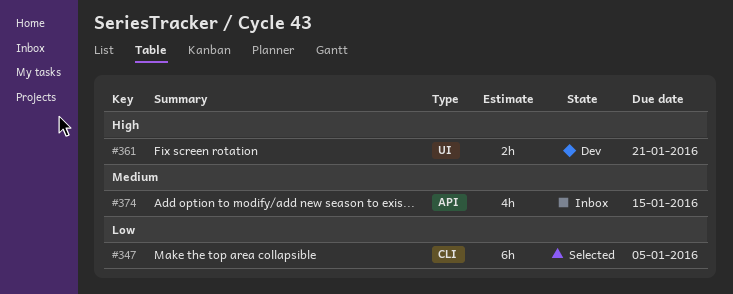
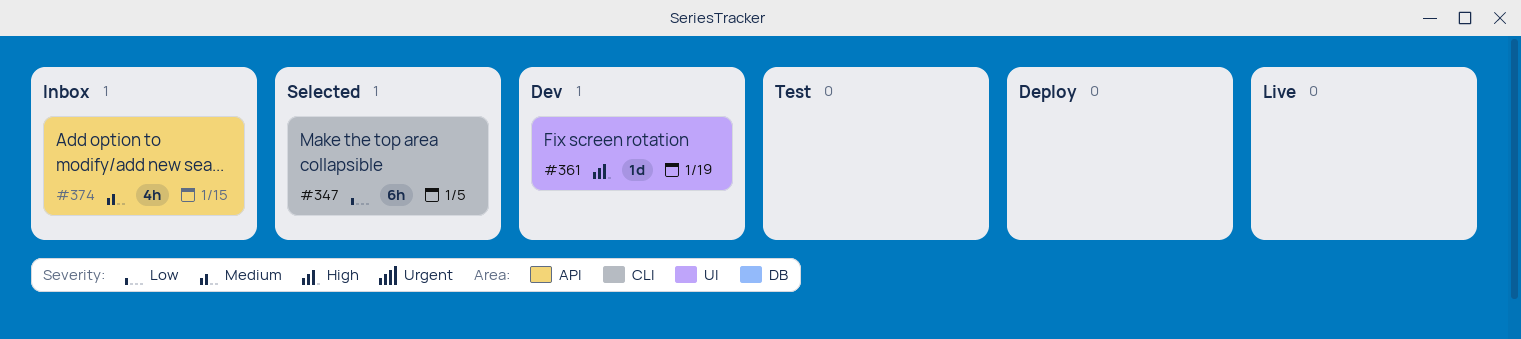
#361, estimate: 2h -> 1d
#361, due: Jan 21 -> Jan 19

